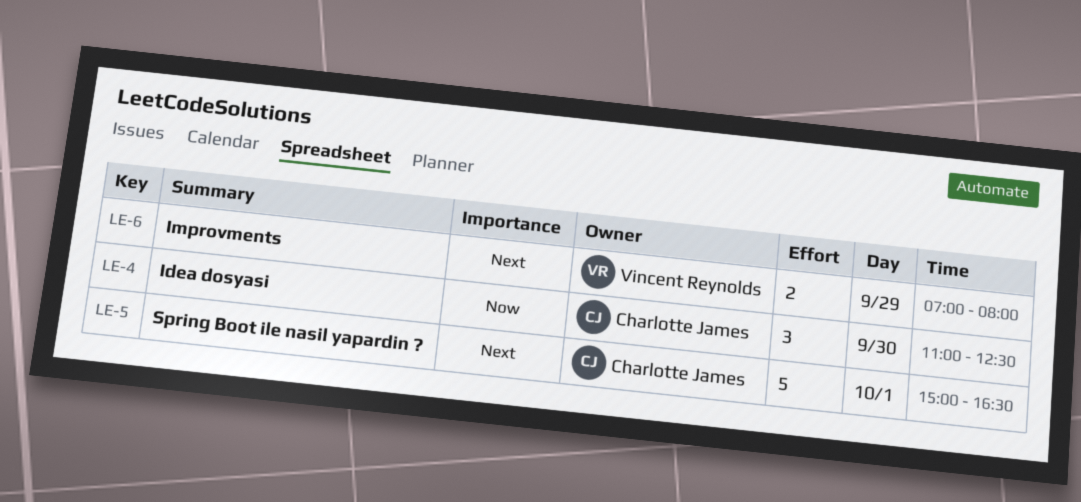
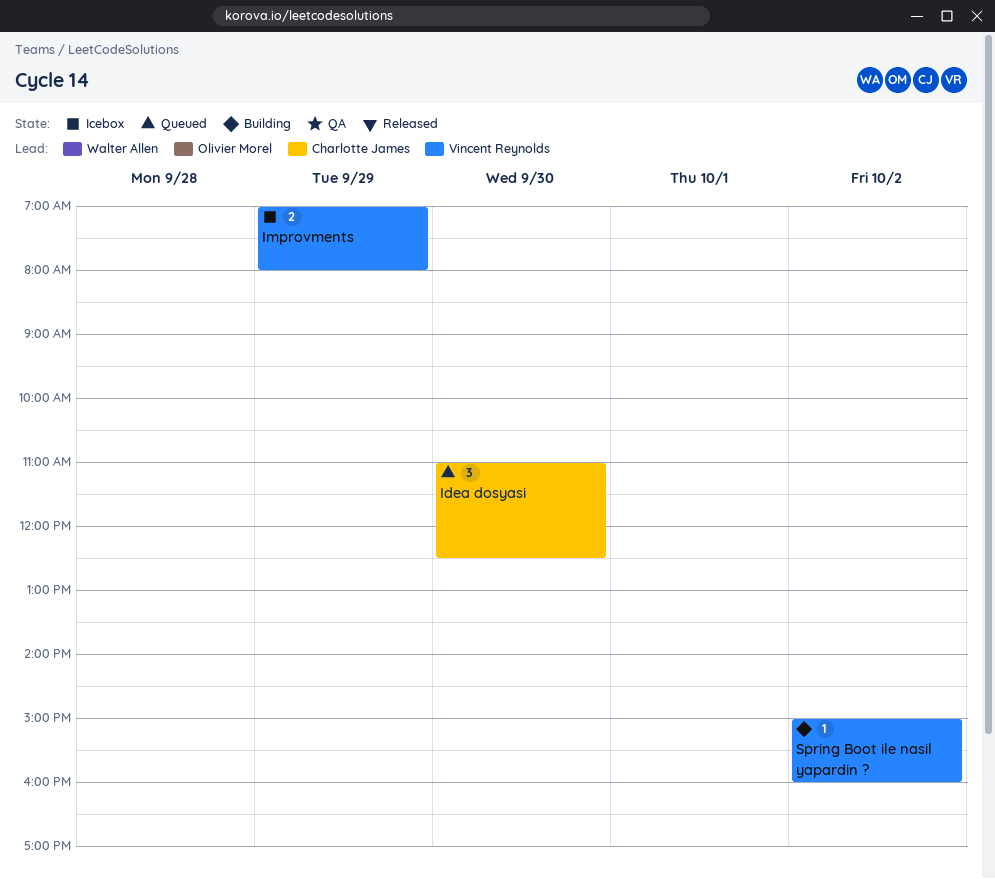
Spring Boot ile nasil yapardin ?, owner: Charlotte James -> Vincent Reynolds
Spring Boot ile nasil yapardin ?, estimate: 5 -> 1
Spring Boot ile nasil yapardin ?, day: Oct 1 -> Oct 2
Spring Boot ile nasil yapardin ?, ends: 16:30 -> 16:00

